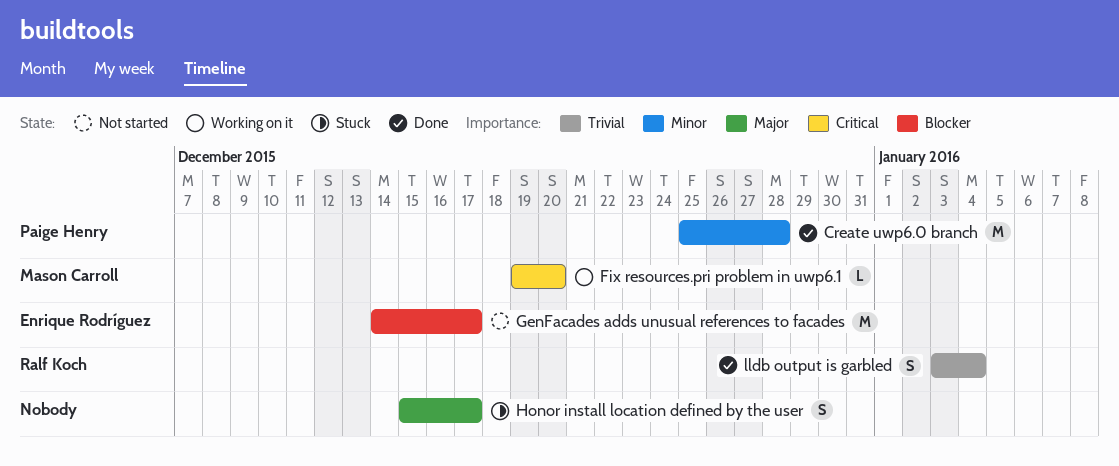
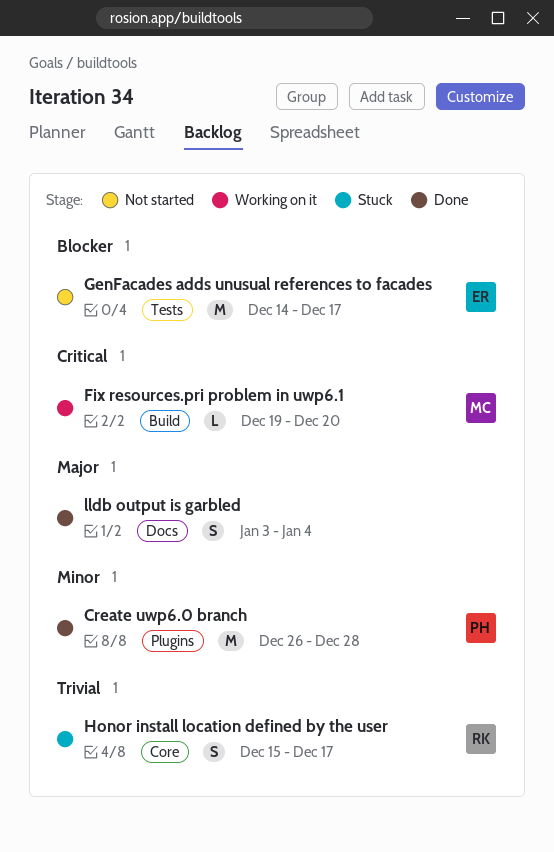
Create uwp6.0 branch, start: Dec 25 -> Dec 26
Honor install location defined by the user, owner: none -> Ralf Koch
Honor install location defined by the user, priority: Major -> Trivial
lldb output is garbled, owner: Ralf Koch -> none
lldb output is garbled, priority: Trivial -> Major

